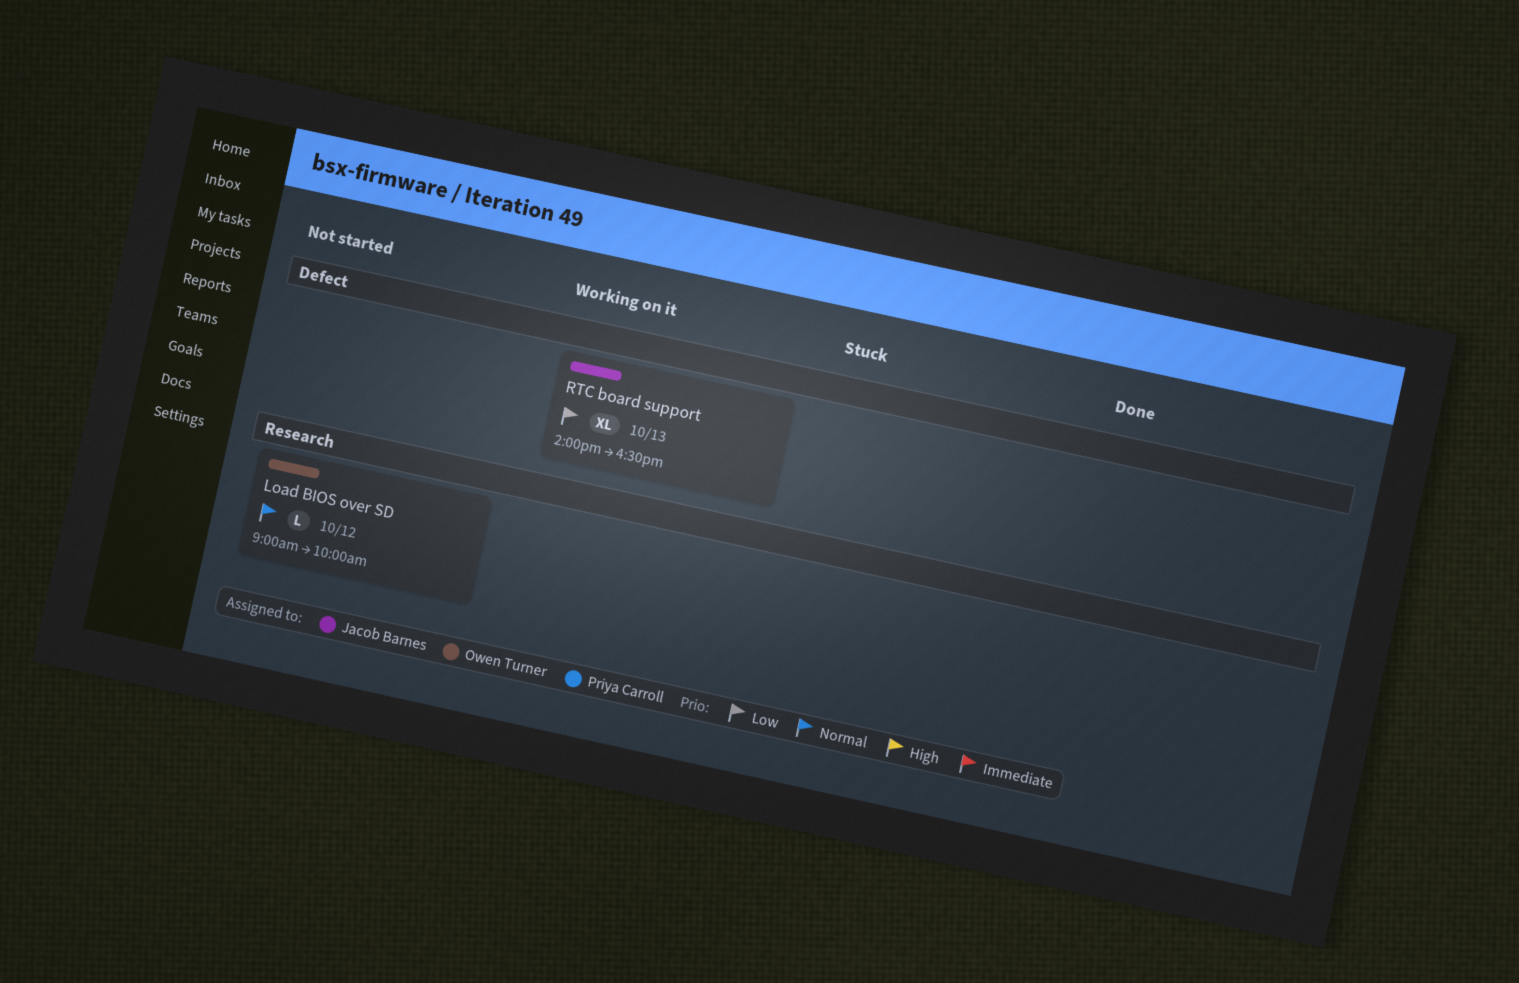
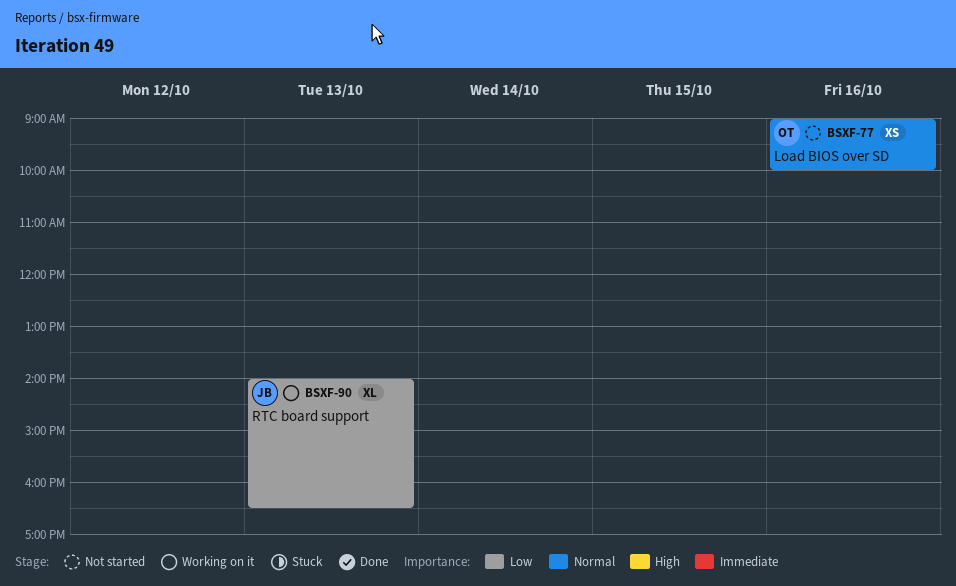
Load BIOS over SD, estimate: L -> XS
Load BIOS over SD, day: Oct 12 -> Oct 16

